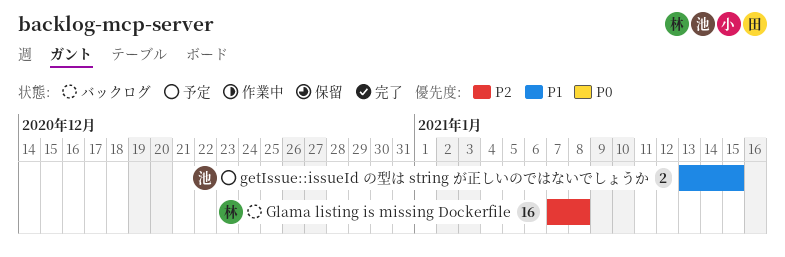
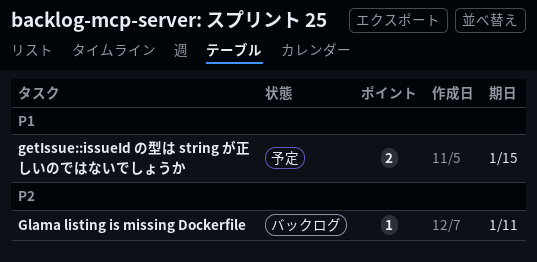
Glama listing is missing Dockerfile, estimate: 16 -> 1
Glama listing is missing Dockerfile, due: Jan 8 -> Jan 11

